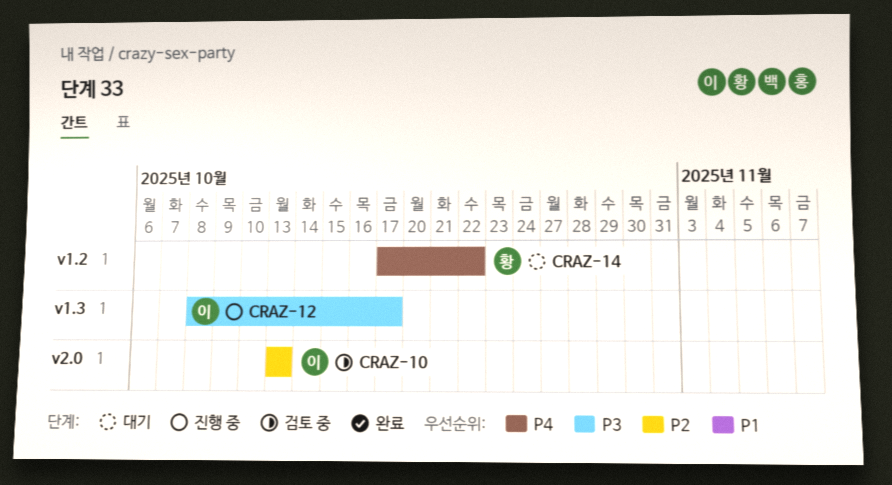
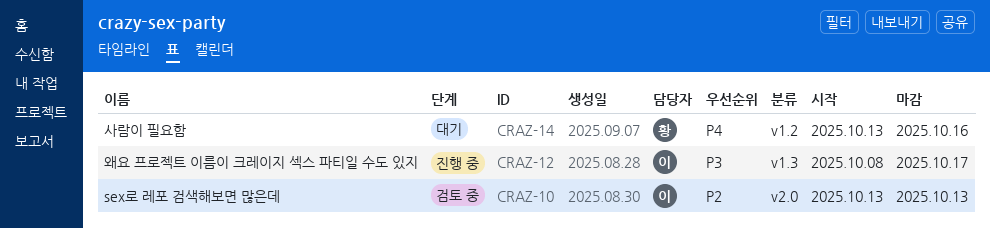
CRAZ-14, start: Oct 17 -> Oct 13
CRAZ-14, due: Oct 22 -> Oct 16

